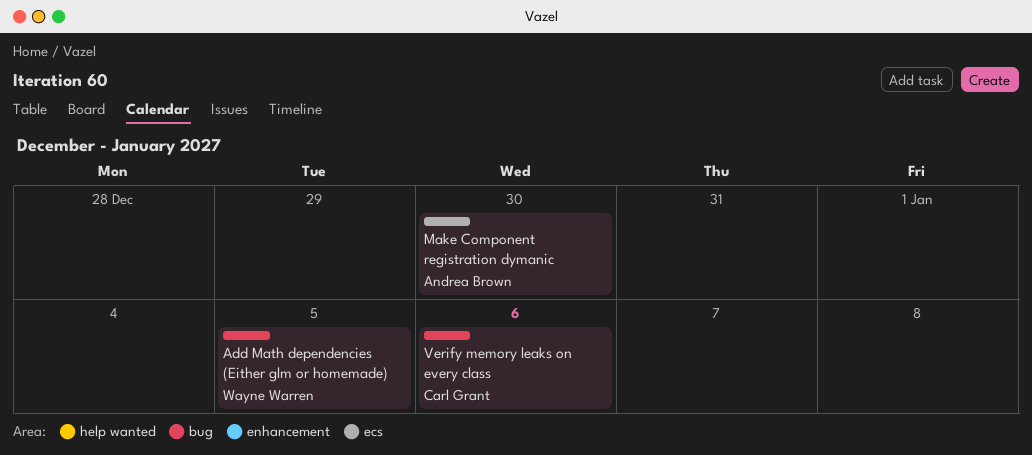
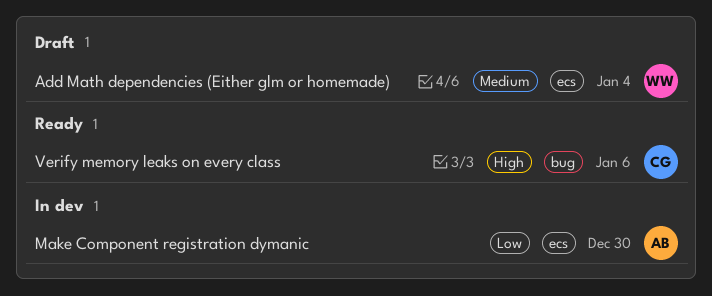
Add Math dependencies (Either glm or homemade), label: bug -> ecs
Add Math dependencies (Either glm or homemade), due: Jan 5 -> Jan 4

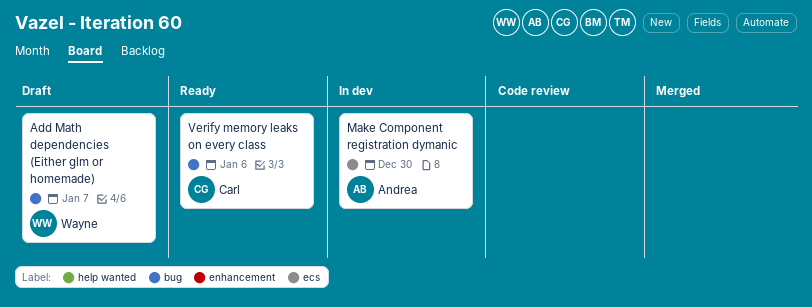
Add Math dependencies (Either glm or homemade), label: ecs -> bug
Add Math dependencies (Either glm or homemade), due: Jan 4 -> Jan 7

